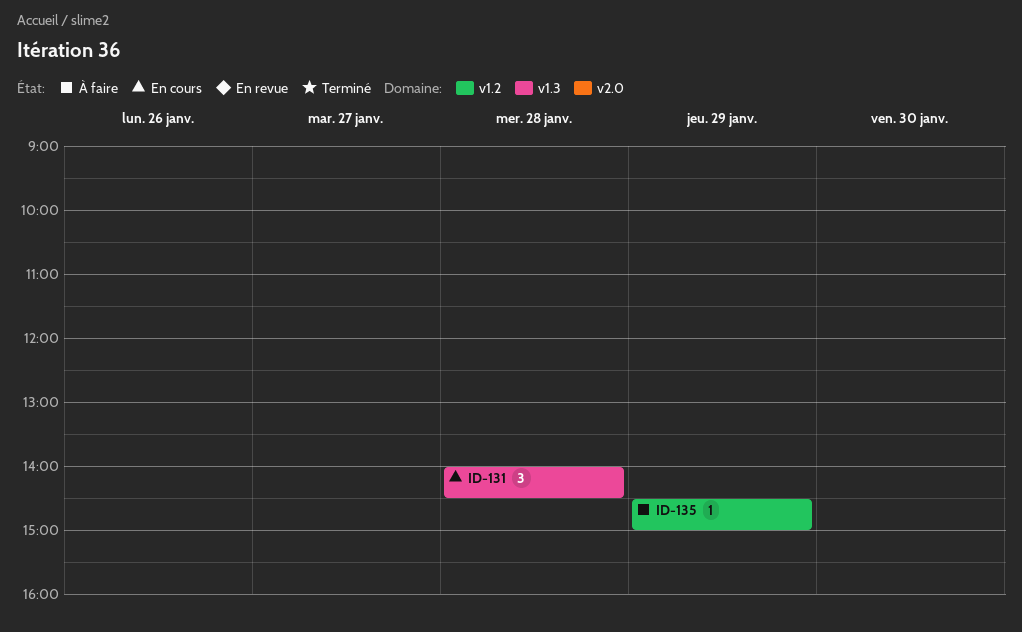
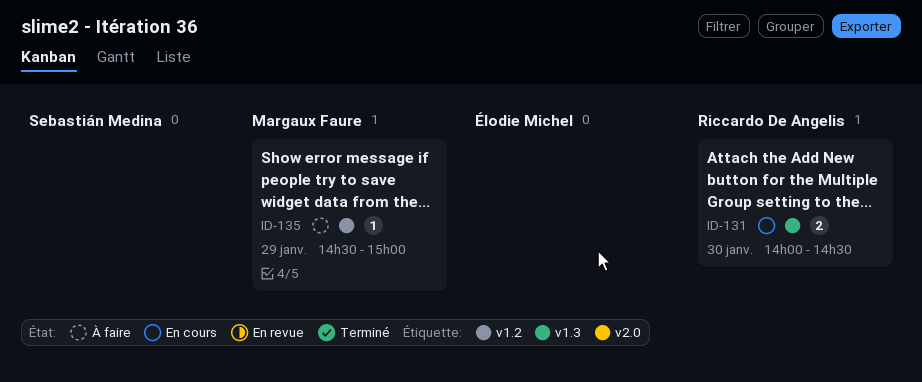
ID-131, estimate: 3 -> 2
ID-131, day: Jan 28 -> Jan 30

